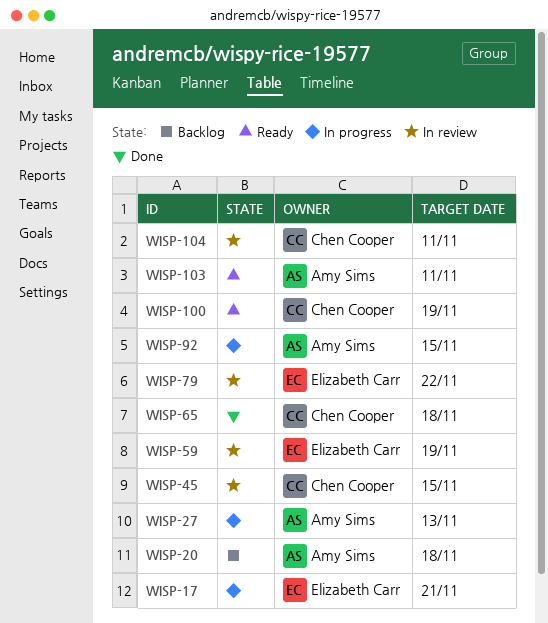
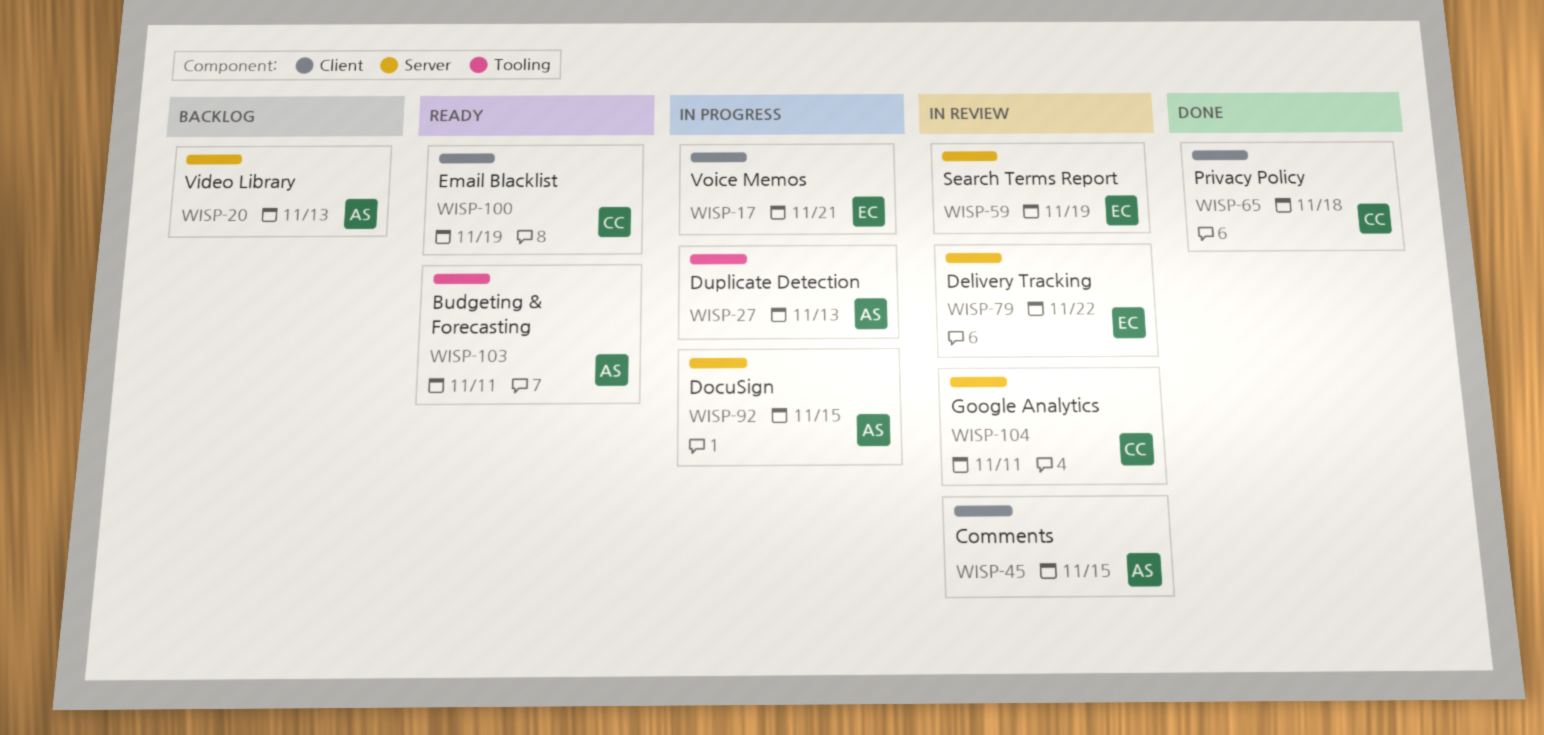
WISP-20, due: Nov 18 -> Nov 13
WISP-45, owner: Chen Cooper -> Amy Sims

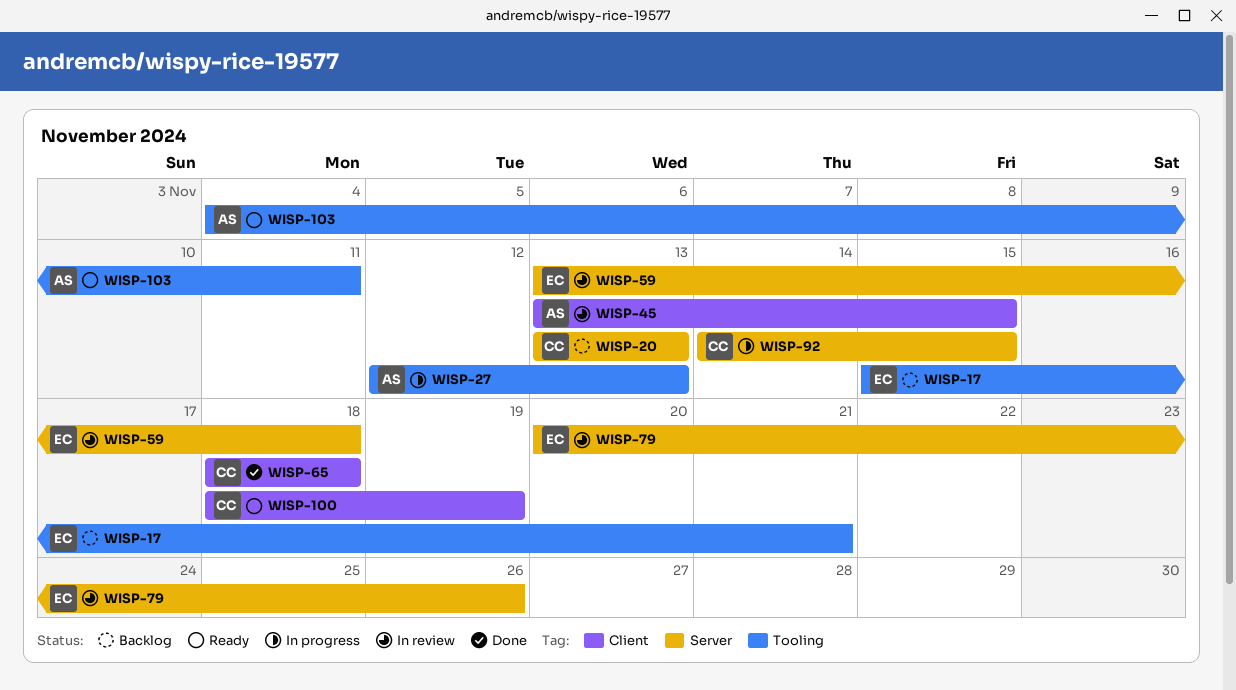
WISP-17, status: In progress -> Backlog
WISP-17, label: Client -> Tooling
WISP-20, owner: AS -> CC
WISP-59, due: Nov 19 -> Nov 18
WISP-79, due: Nov 22 -> Nov 26
WISP-92, owner: AS -> CC
WISP-104: present -> none

